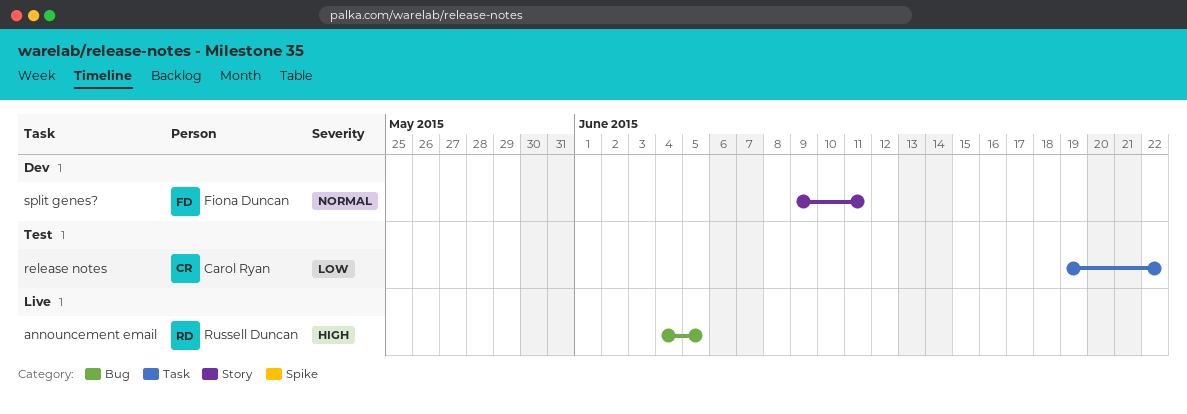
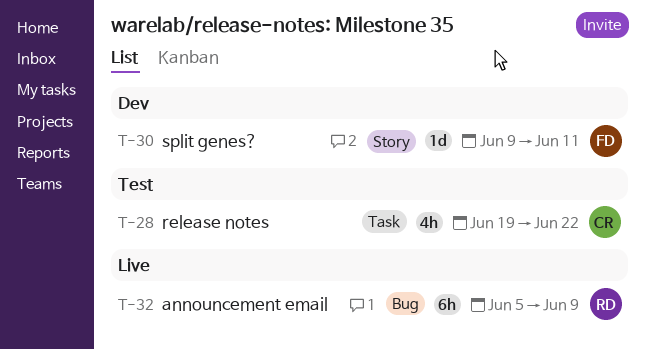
announcement email, start: Jun 4 -> Jun 5
announcement email, due: Jun 5 -> Jun 9

